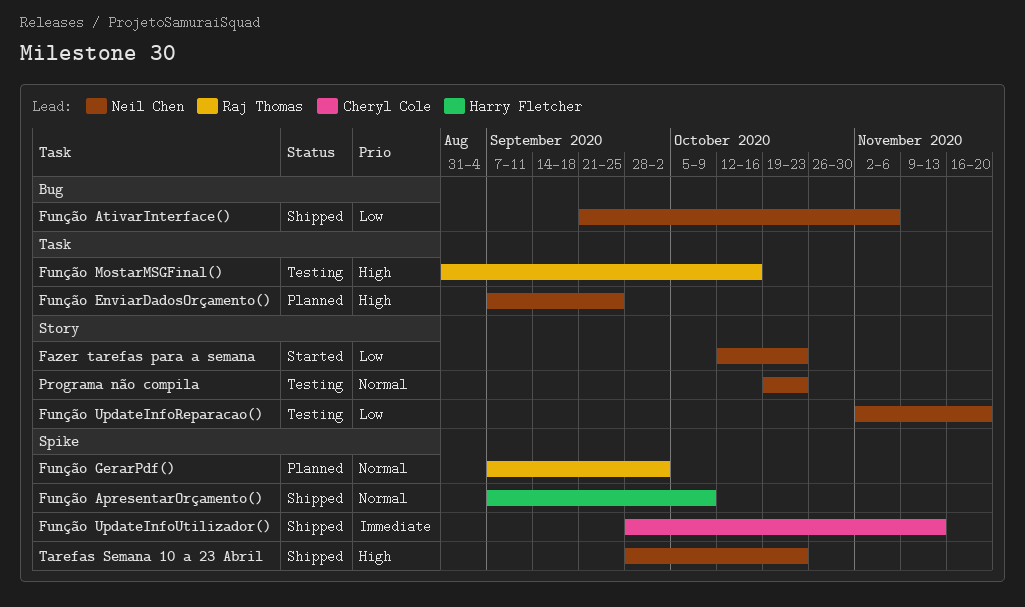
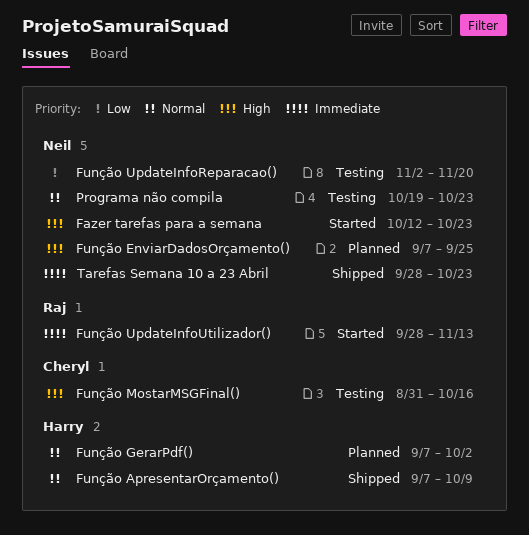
Fazer tarefas para a semana, priority: Low -> High
Função AtivarInterface(): present -> none
Função GerarPdf(), owner: Raj Thomas -> Harry Fletcher
Função MostarMSGFinal(), owner: Raj Thomas -> Cheryl Cole
Função UpdateInfoUtilizador(), status: Shipped -> Started
Função UpdateInfoUtilizador(), owner: Cheryl Cole -> Raj Thomas
Tarefas Semana 10 a 23 Abril, priority: High -> Immediate

